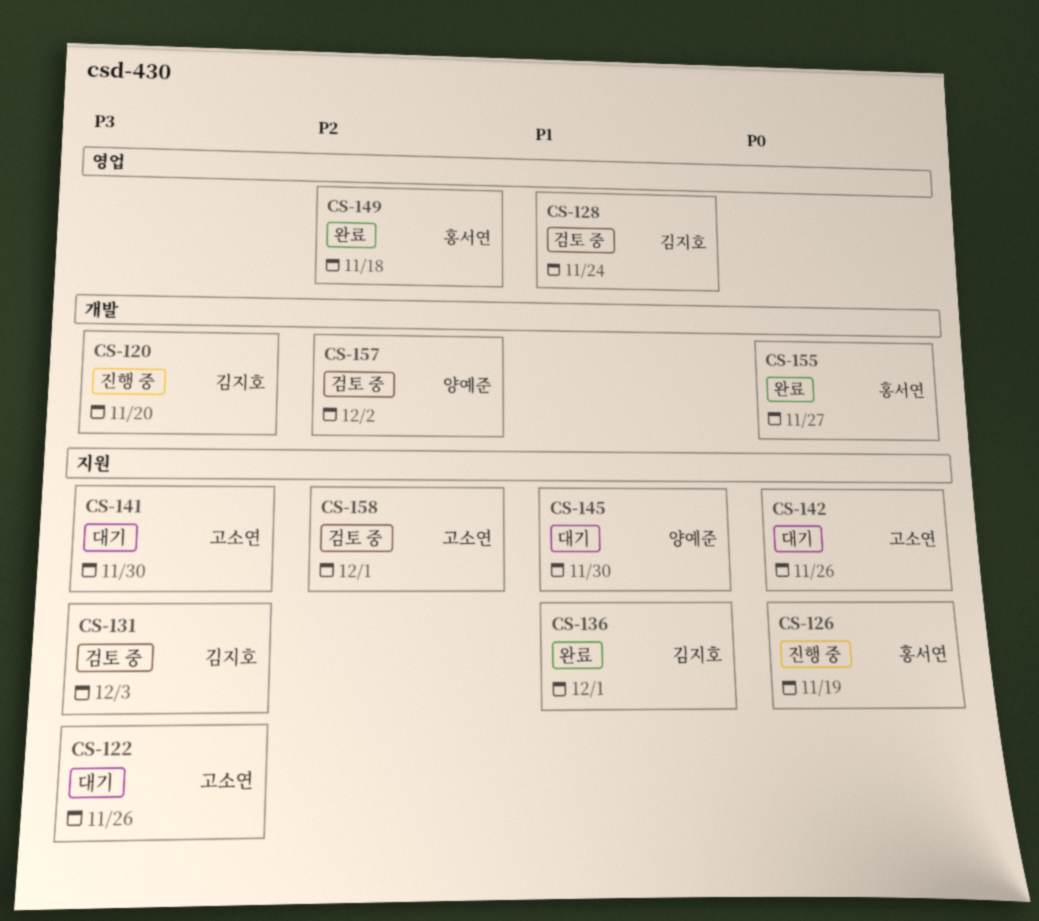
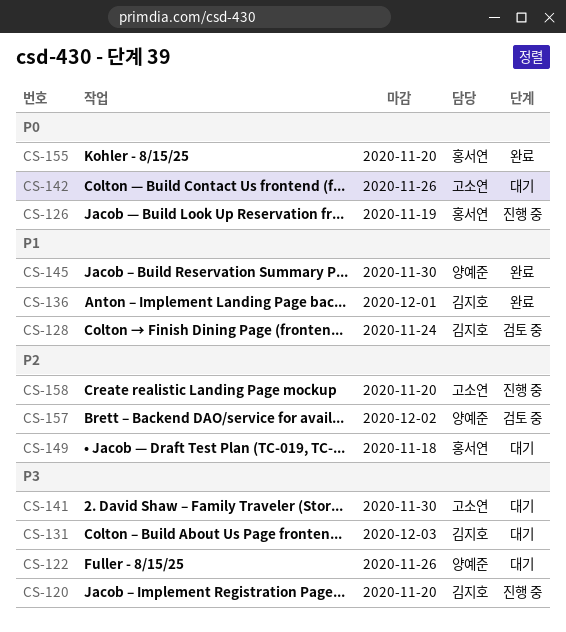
CS-122, owner: 고소연 -> 양예준
CS-131, status: 검토 중 -> 대기
CS-145, status: 대기 -> 완료
CS-149, status: 완료 -> 대기
CS-155, due: Nov 27 -> Nov 20
CS-158, status: 검토 중 -> 진행 중
CS-158, due: Dec 1 -> Nov 20

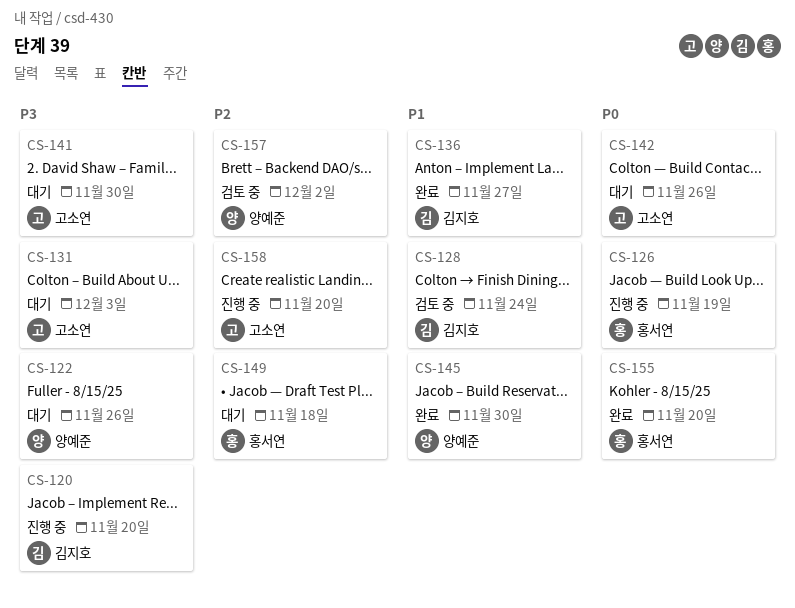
CS-131, owner: 김지호 -> 고소연
CS-136, due: Dec 1 -> Nov 27

